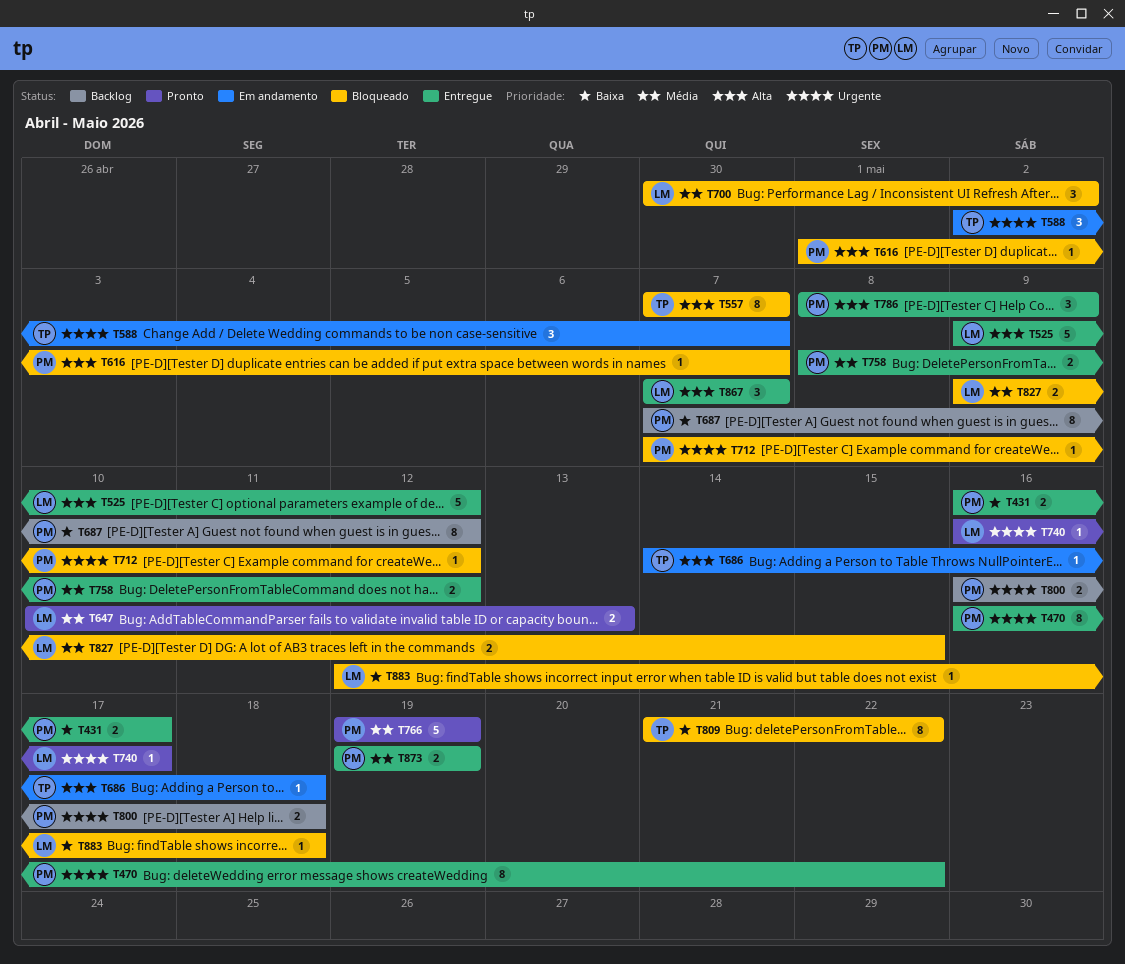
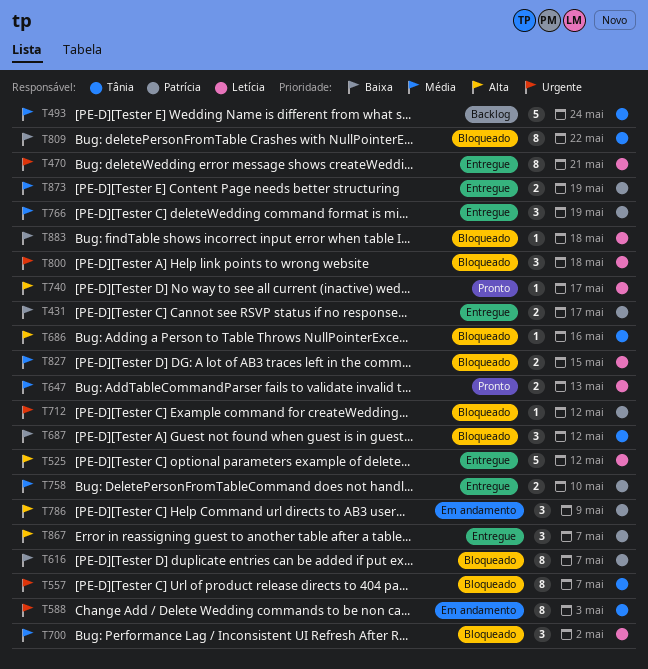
T470, owner: Patrícia -> Letícia
T470, due: May 22 -> May 21
T493: none -> present
T557, priority: Alta -> Urgente
T588, estimate: 3 -> 8
T588, due: May 7 -> May 3
T616, priority: Alta -> Baixa
T616, estimate: 1 -> 8
T686, status: Em andamento -> Bloqueado
T686, due: May 18 -> May 16
T687, status: Backlog -> Bloqueado
T687, owner: Patrícia -> Tânia
T687, estimate: 8 -> 3
T740, priority: Urgente -> Alta
T758, due: May 12 -> May 10
T766, status: Pronto -> Entregue
T766, estimate: 5 -> 3
T786, status: Entregue -> Em andamento
T800, status: Backlog -> Bloqueado
T800, owner: Patrícia -> Letícia
T800, estimate: 2 -> 3
T867, owner: Letícia -> Patrícia

